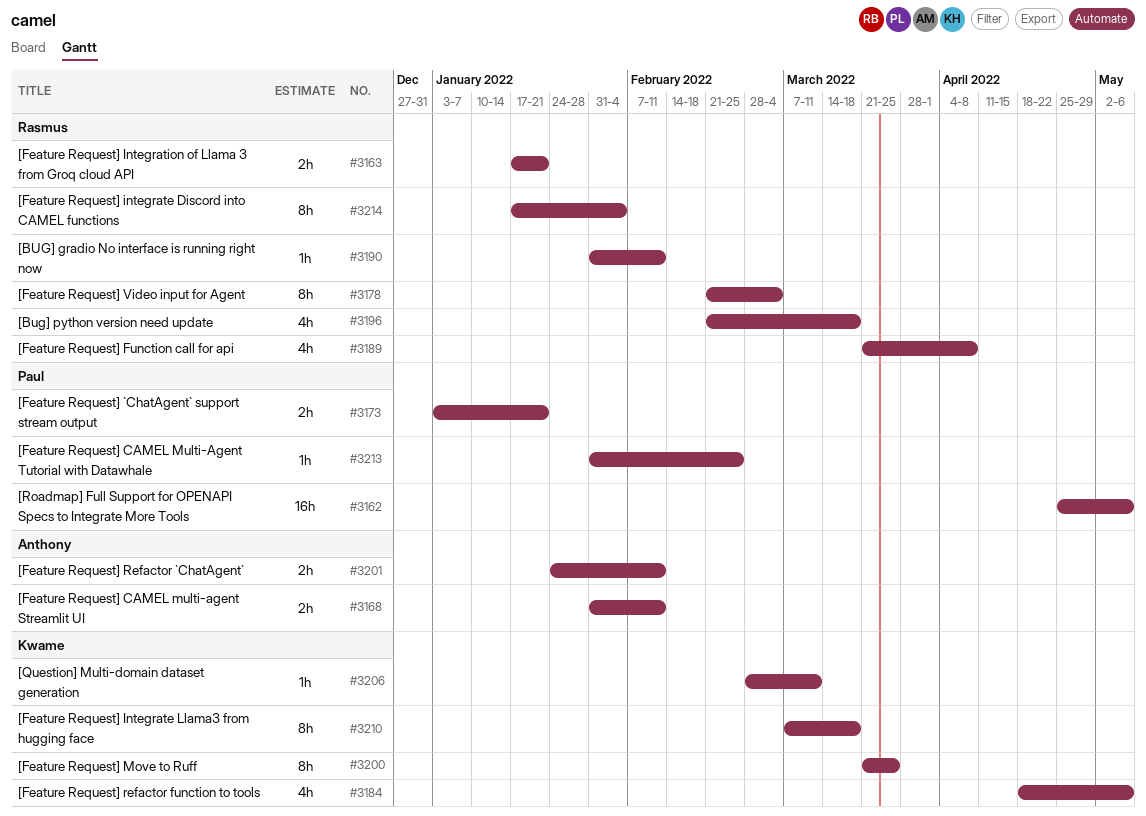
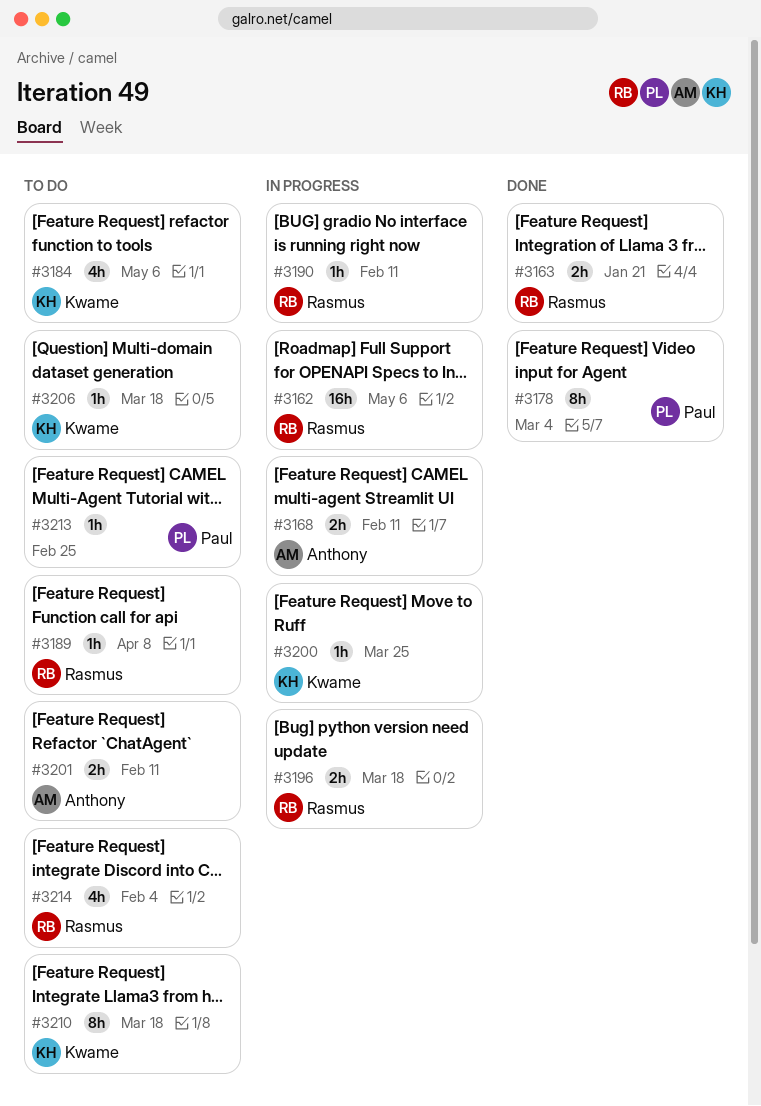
#3162, owner: Paul -> Rasmus
#3173: present -> none
#3178, owner: Rasmus -> Paul
#3189, estimate: 4h -> 1h
#3196, estimate: 4h -> 2h
#3200, estimate: 8h -> 1h
#3206, due: Mar 11 -> Mar 18
#3214, estimate: 8h -> 4h

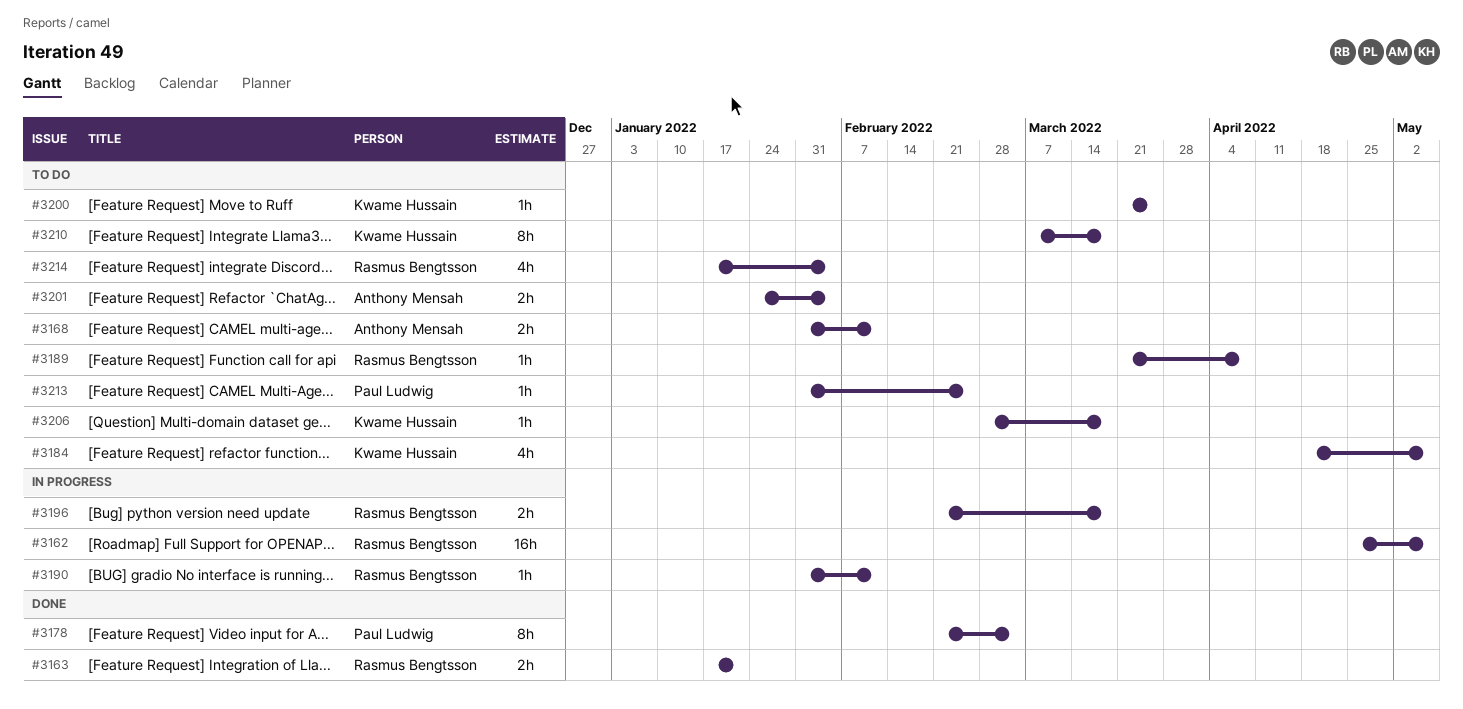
#3168, status: In progress -> To do
#3200, status: In progress -> To do
#3201, due: Feb 11 -> Feb 4

